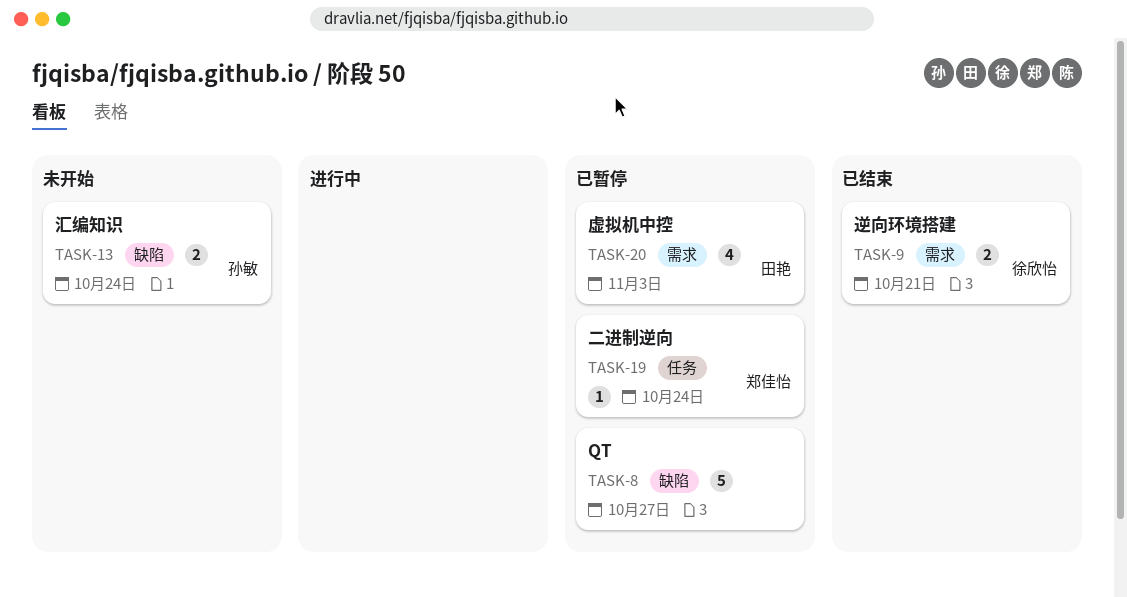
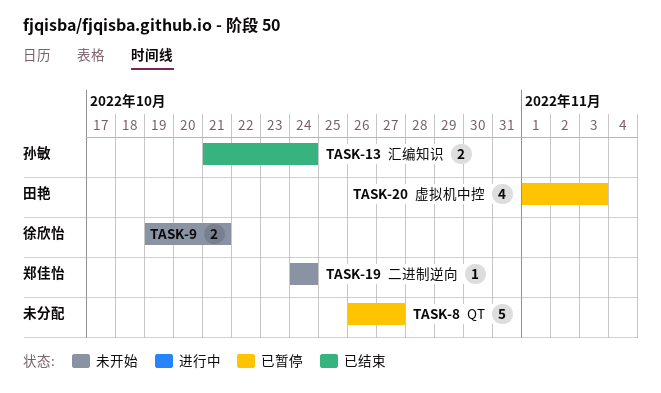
TASK-9, status: 已结束 -> 未开始
TASK-13, status: 未开始 -> 已结束
TASK-19, status: 已暂停 -> 未开始

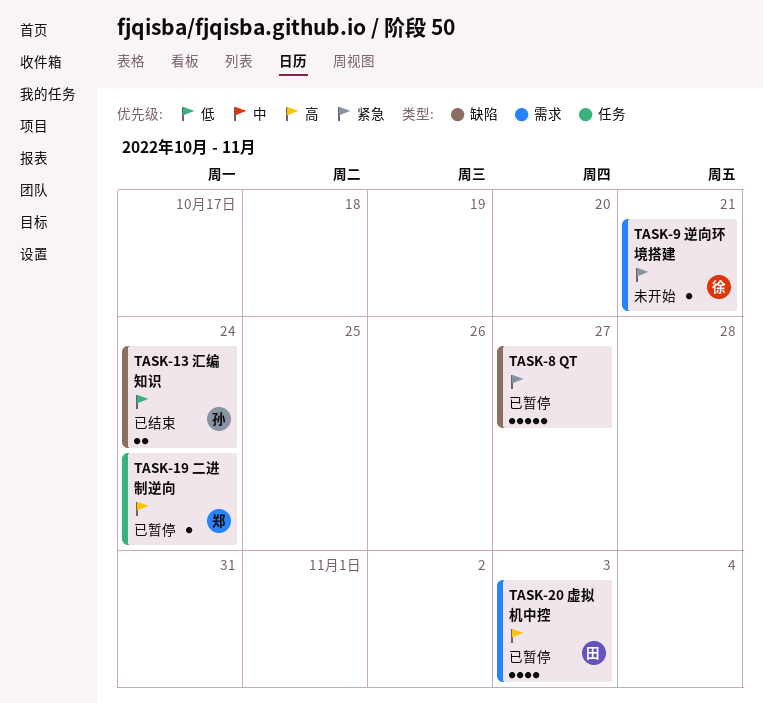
TASK-9, estimate: 2 -> 1
TASK-19, status: 未开始 -> 已暂停

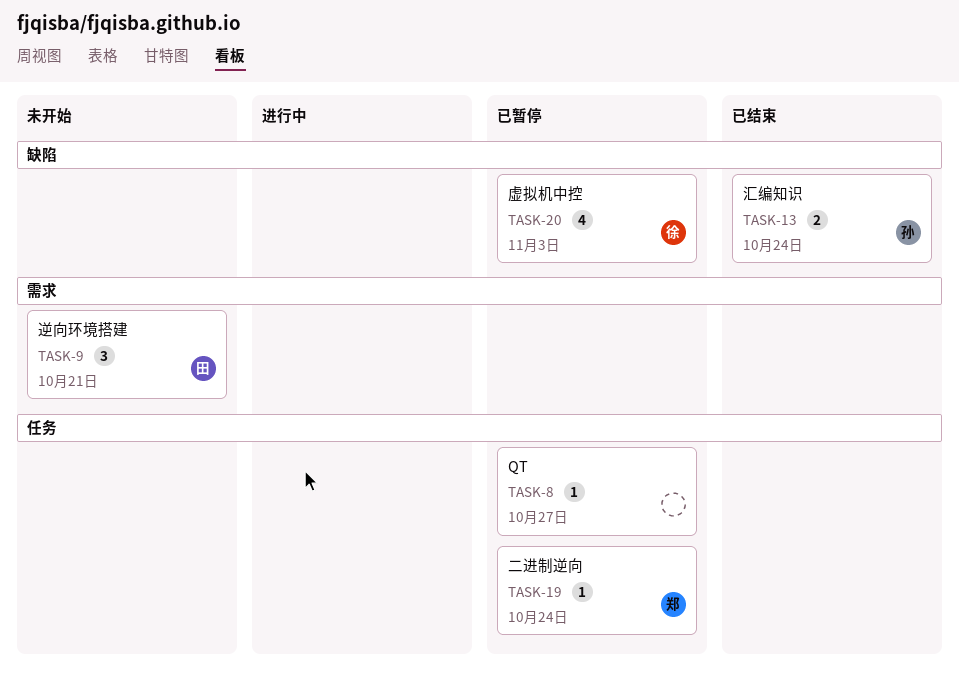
TASK-8, label: 缺陷 -> 任务
TASK-8, estimate: 5 -> 1
TASK-9, owner: 徐 -> 田
TASK-9, estimate: 1 -> 3
TASK-20, owner: 田 -> 徐
TASK-20, label: 需求 -> 缺陷

